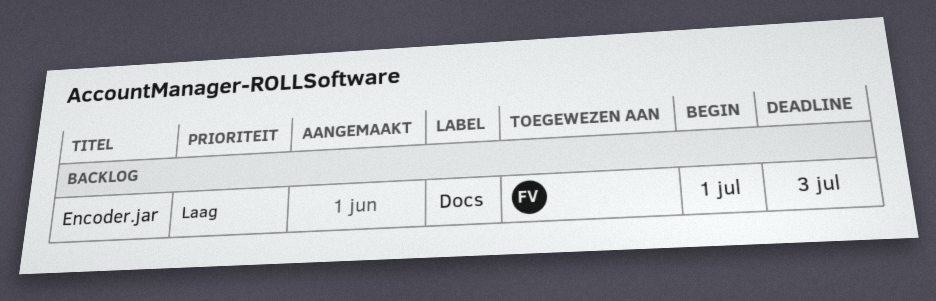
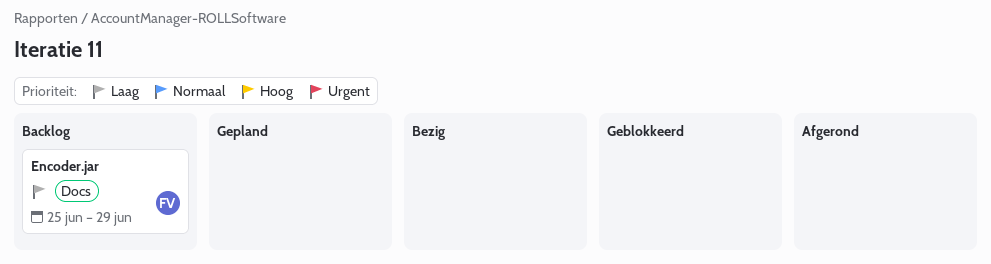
Encoder.jar, start: Jul 1 -> Jun 25
Encoder.jar, due: Jul 3 -> Jun 29

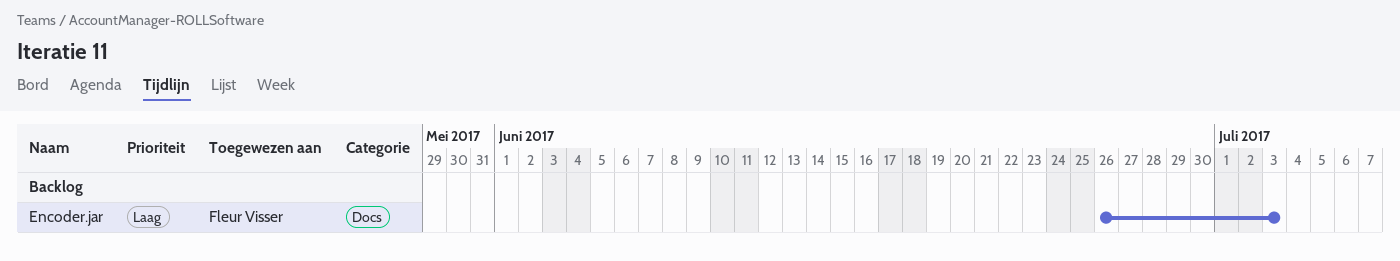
Encoder.jar, start: Jun 25 -> Jun 26
Encoder.jar, due: Jun 29 -> Jul 3

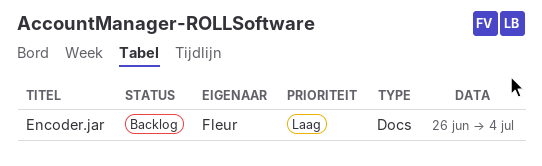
Encoder.jar, due: Jul 3 -> Jul 4

